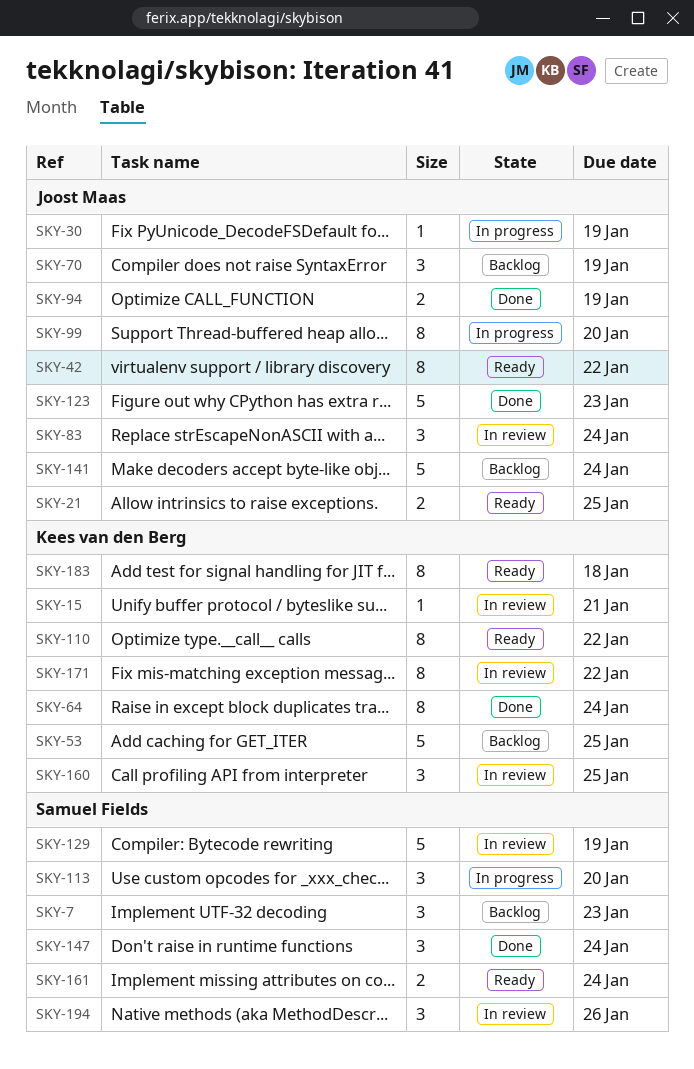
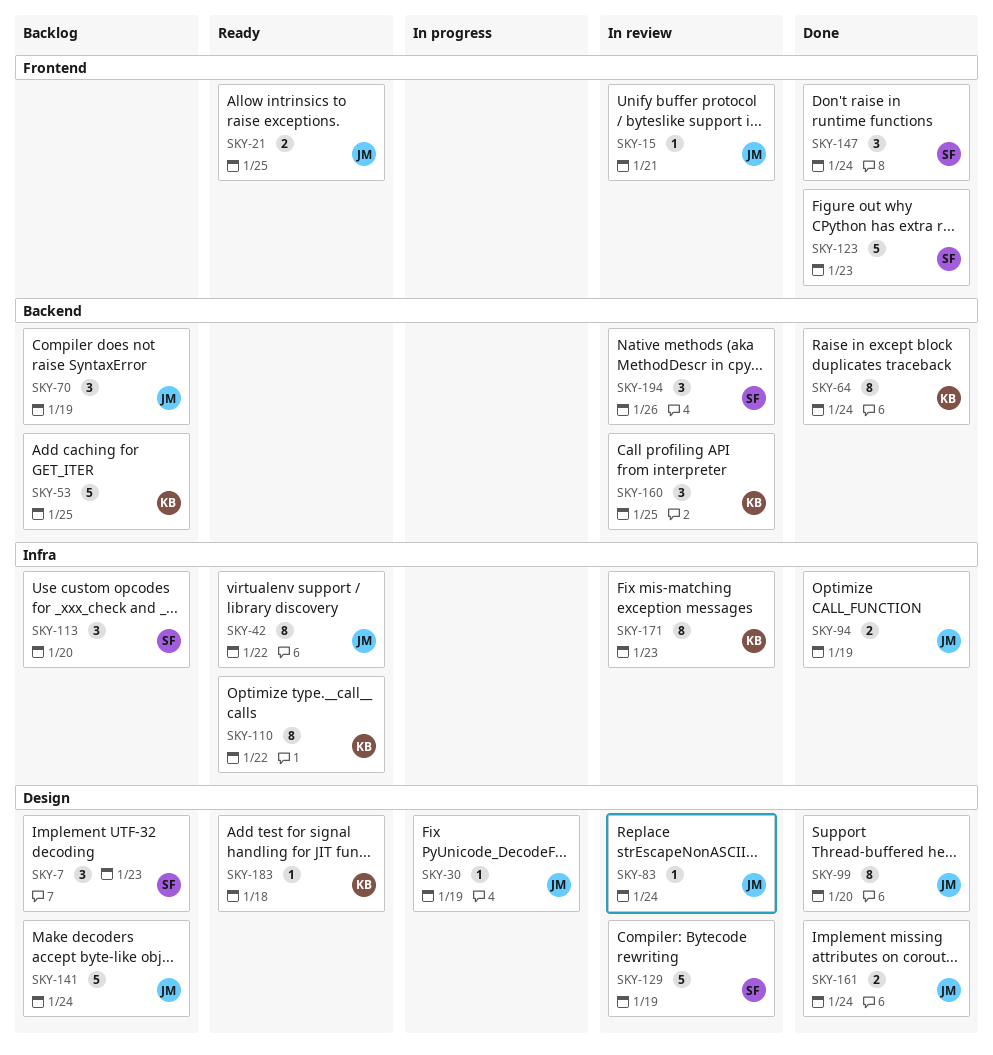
SKY-15, owner: Kees van den Berg -> Joost Maas
SKY-83, estimate: 3 -> 1
SKY-99, status: In progress -> Done
SKY-113, status: In progress -> Backlog
SKY-123, owner: Joost Maas -> Samuel Fields
SKY-161, status: Ready -> Done
SKY-161, owner: Samuel Fields -> Joost Maas
SKY-171, due: Jan 22 -> Jan 23
SKY-183, estimate: 8 -> 1

